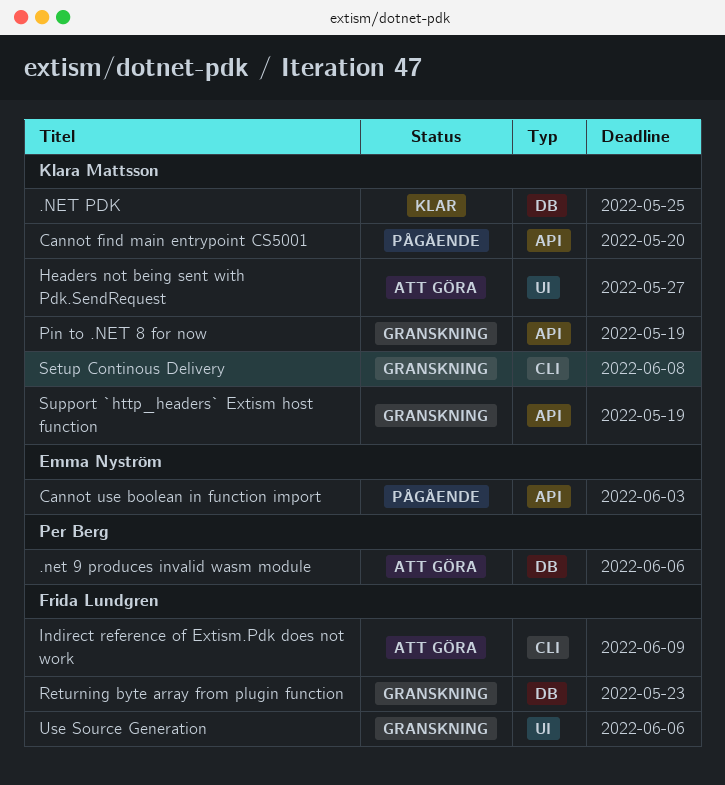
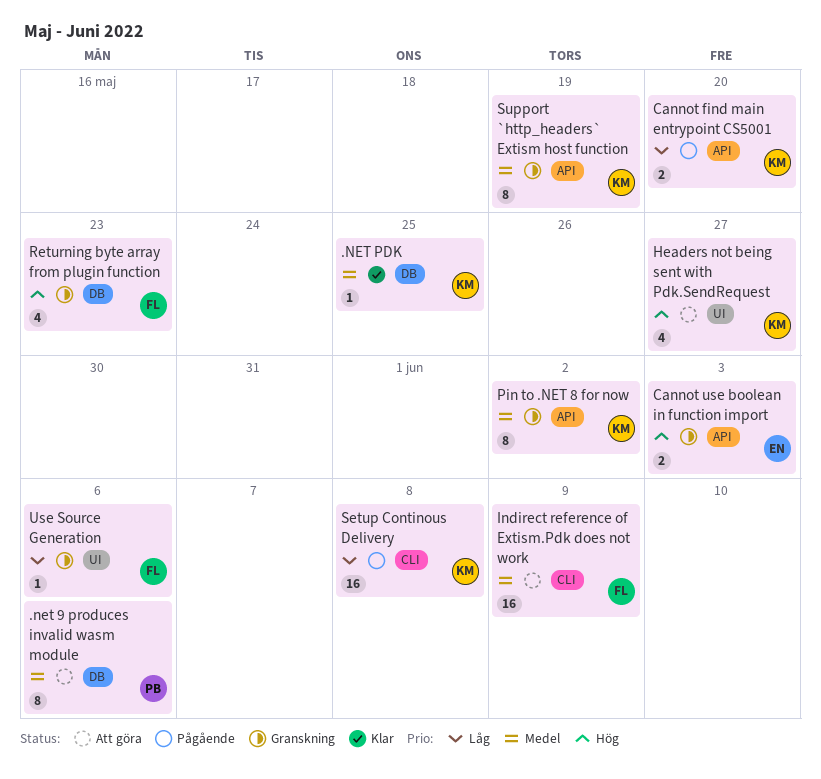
Cannot use boolean in function import, status: Pågående -> Granskning
Pin to .NET 8 for now, due: May 19 -> Jun 2
Setup Continous Delivery, status: Granskning -> Pågående

